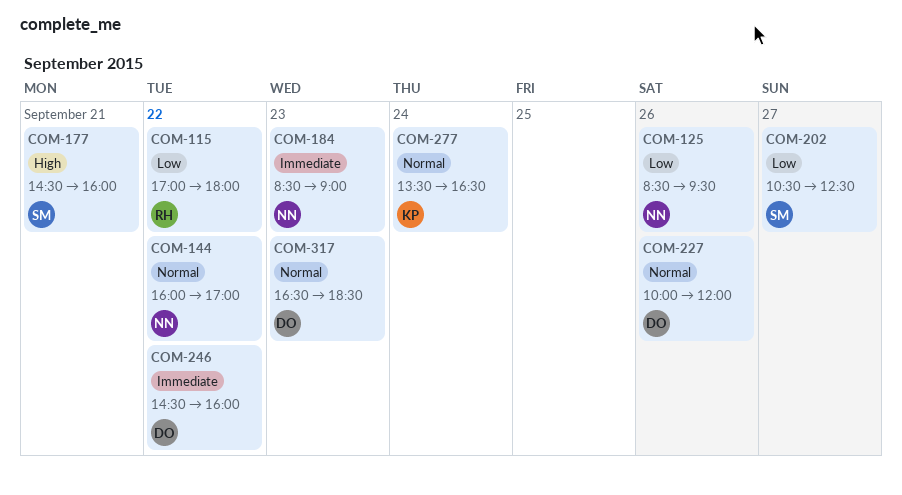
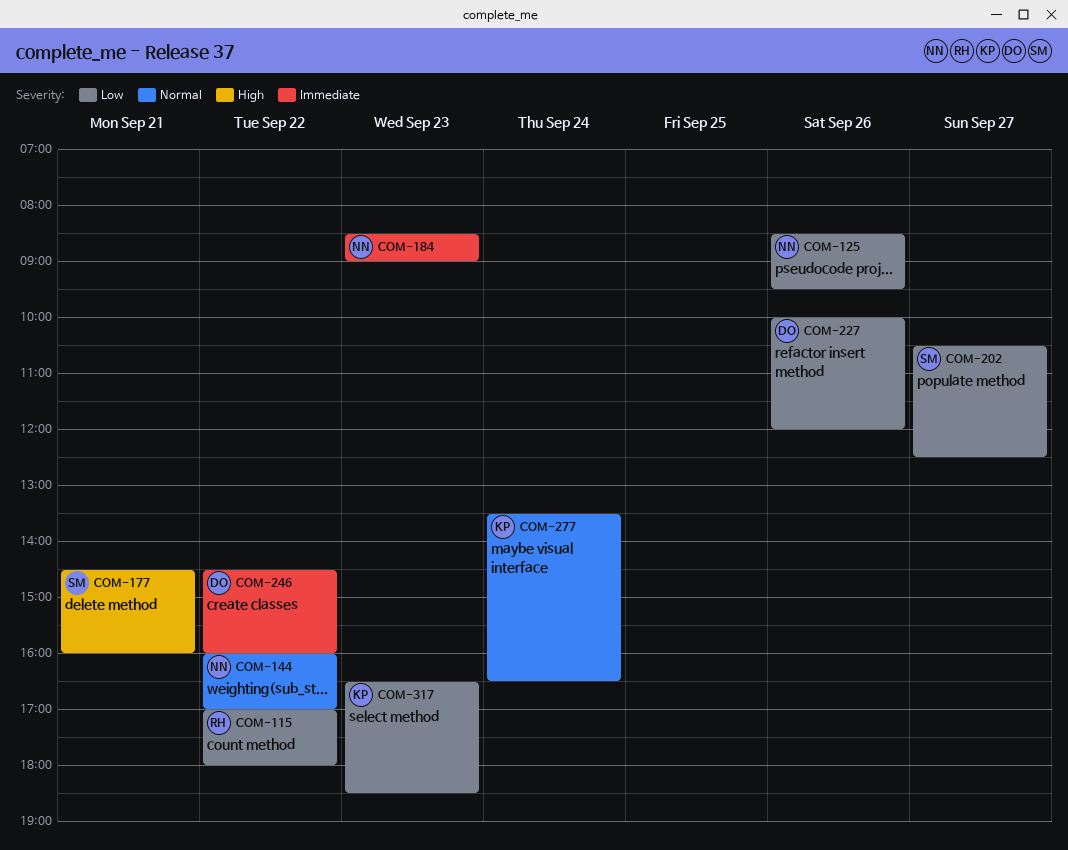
COM-227, priority: Normal -> Low
COM-317, owner: DO -> KP
COM-317, priority: Normal -> Low

